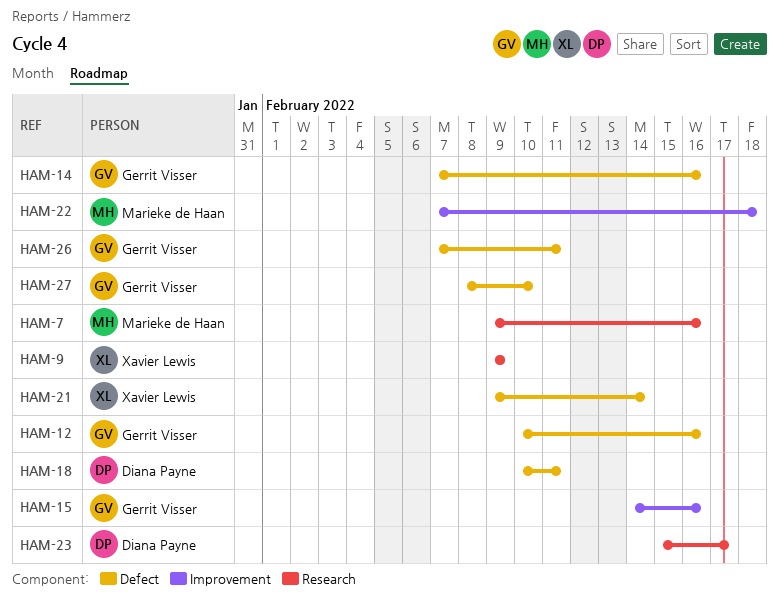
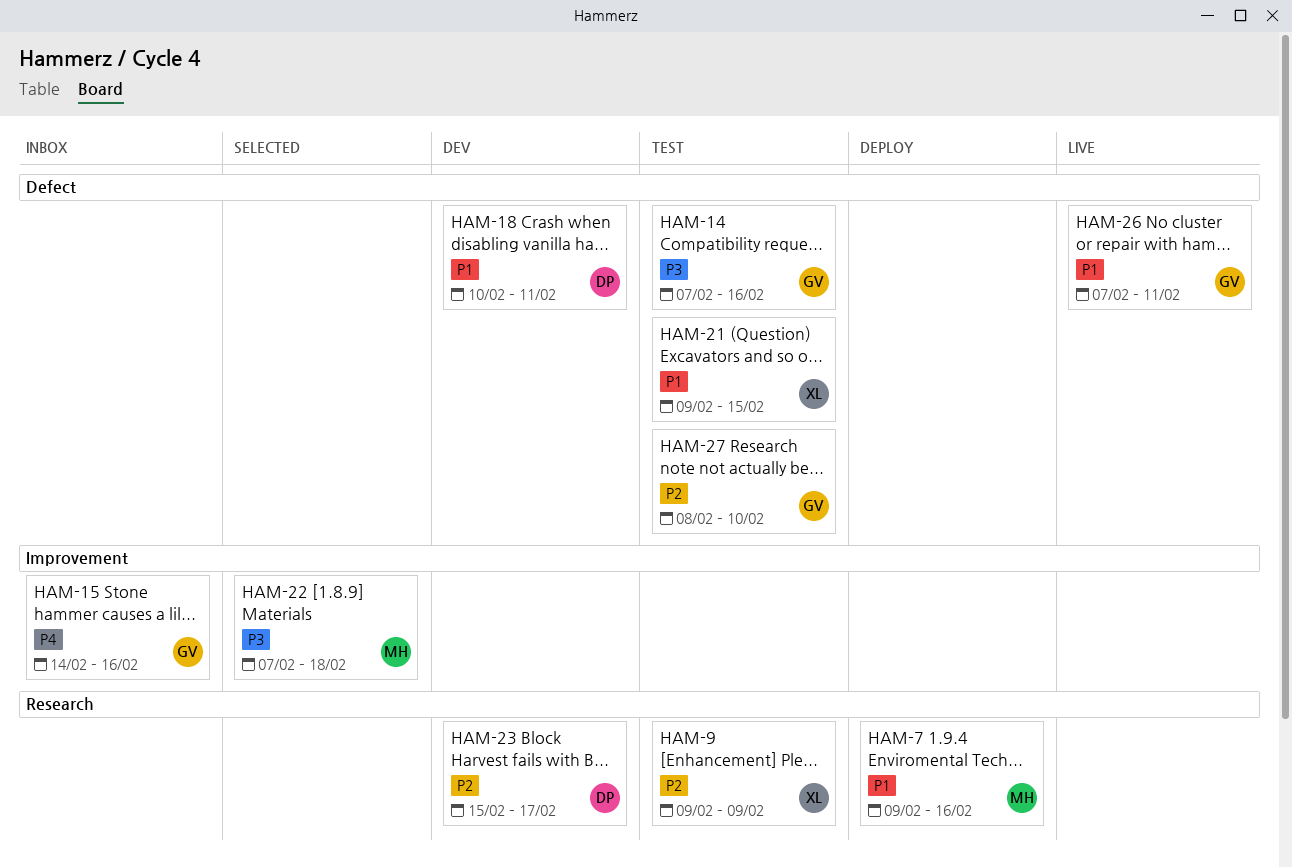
HAM-12: present -> none
HAM-21, due: Feb 14 -> Feb 15

